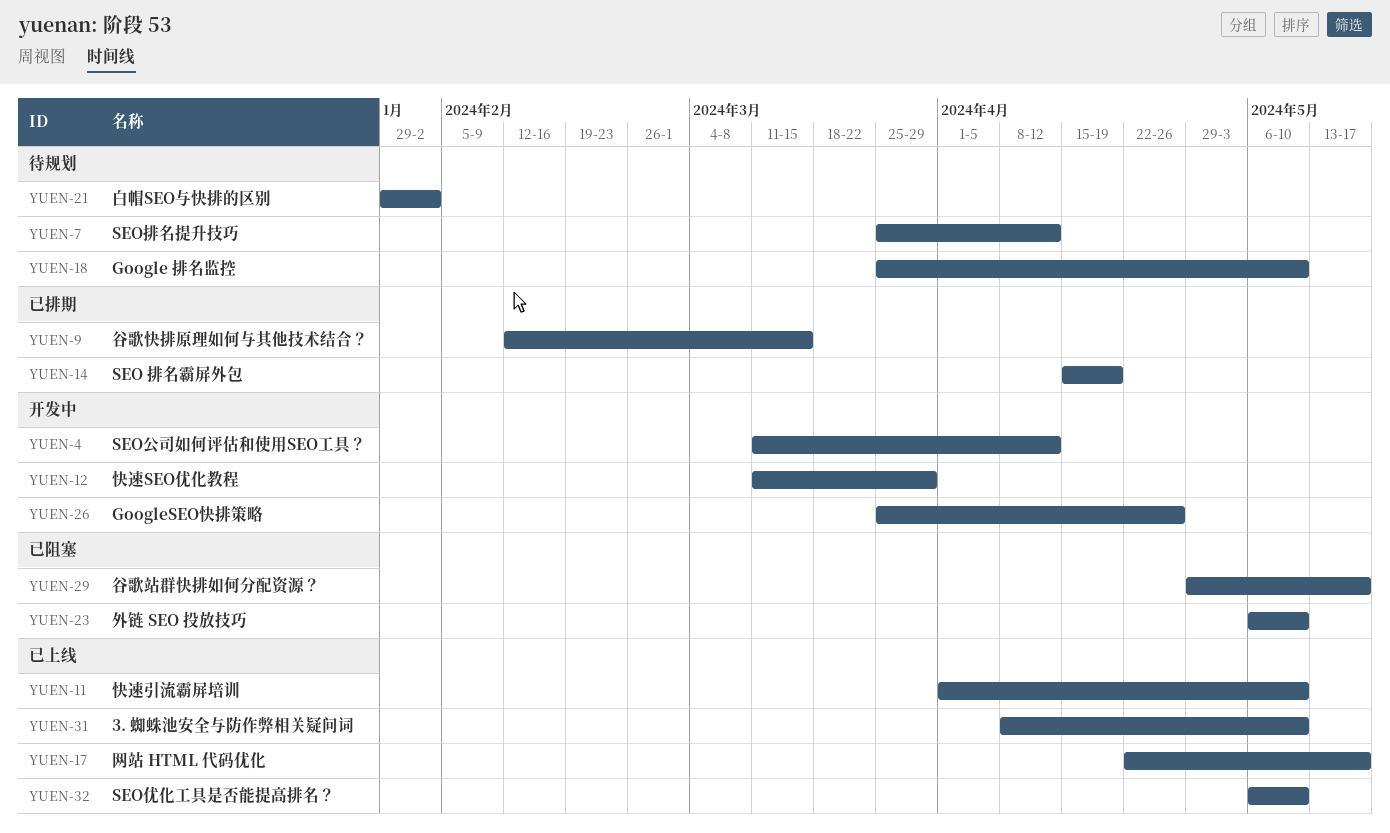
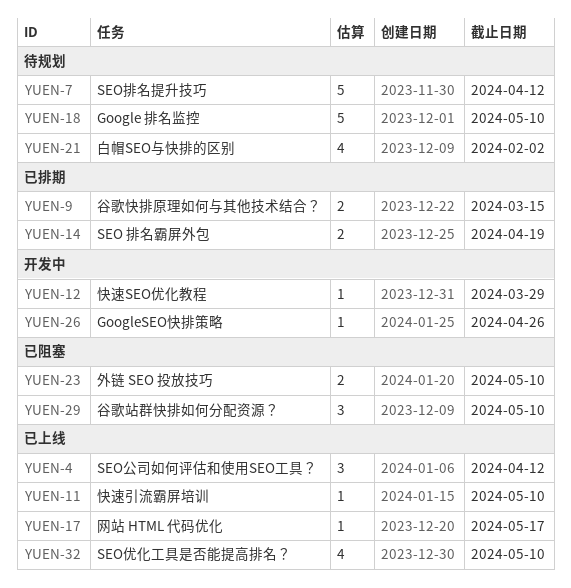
YUEN-4, status: 开发中 -> 已上线
YUEN-29, due: May 17 -> May 10
YUEN-31: present -> none

